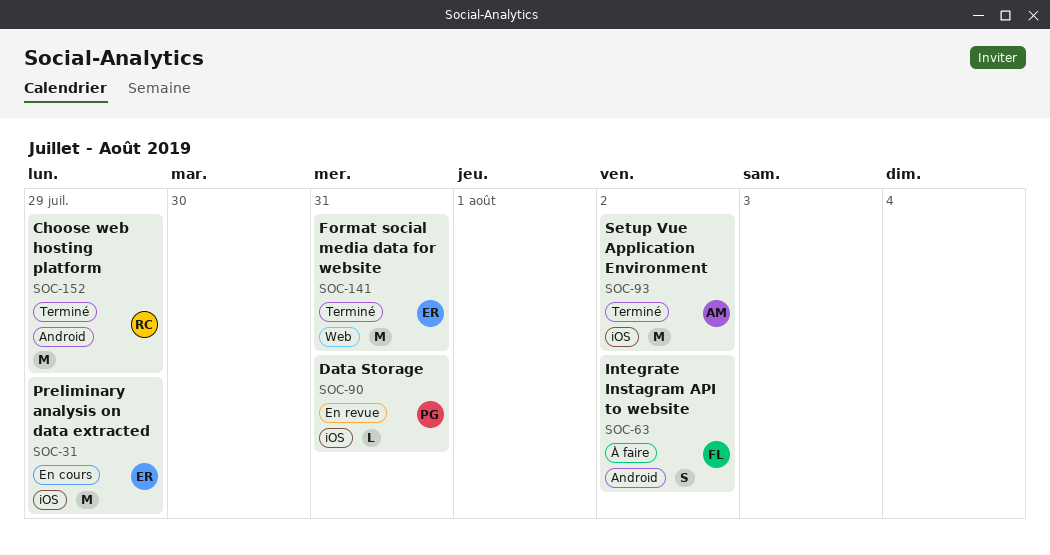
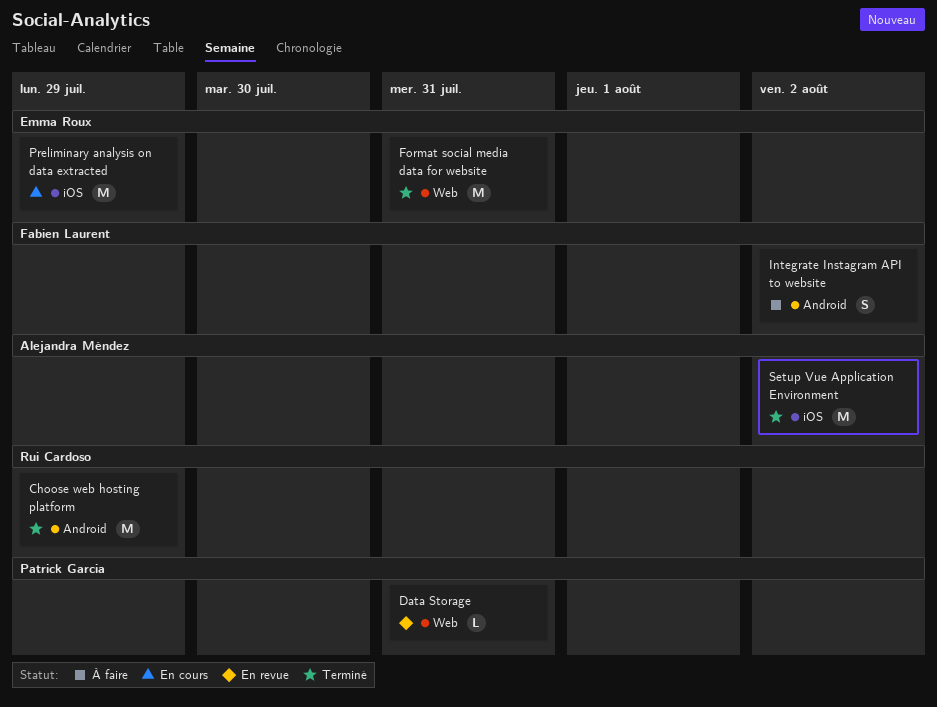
Data Storage, label: iOS -> Web

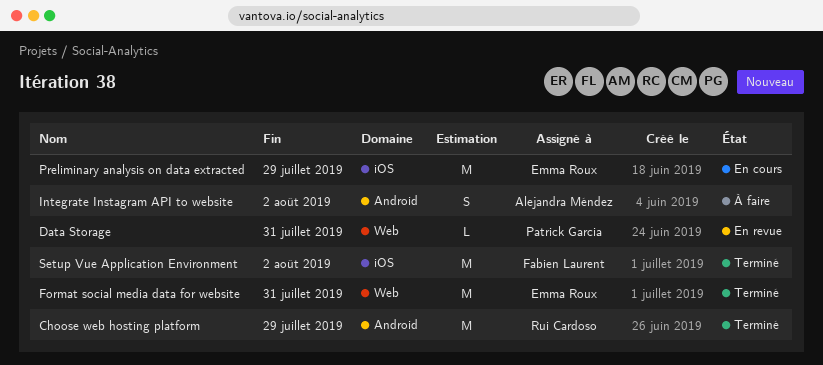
Integrate Instagram API to website, owner: Fabien Laurent -> Alejandra Méndez
Setup Vue Application Environment, owner: Alejandra Méndez -> Fabien Laurent

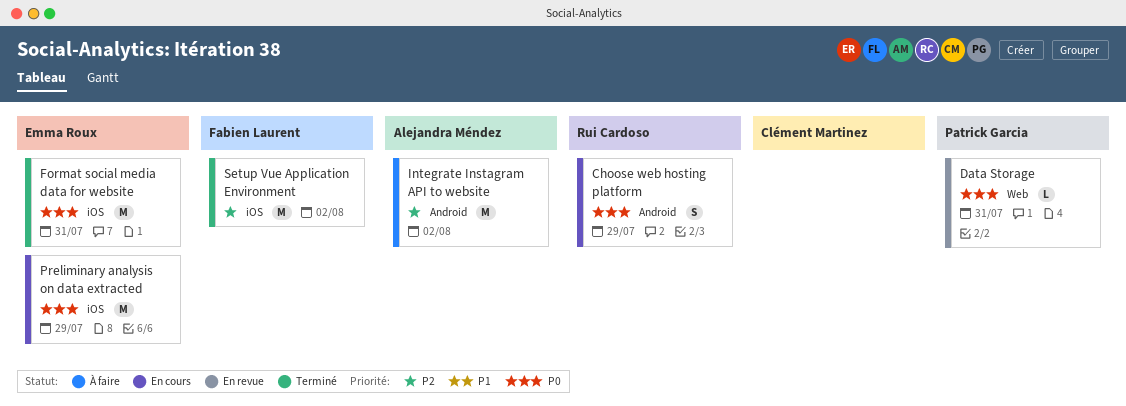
Choose web hosting platform, status: Terminé -> En cours
Choose web hosting platform, estimate: M -> S
Format social media data for website, label: Web -> iOS
Integrate Instagram API to website, estimate: S -> M

